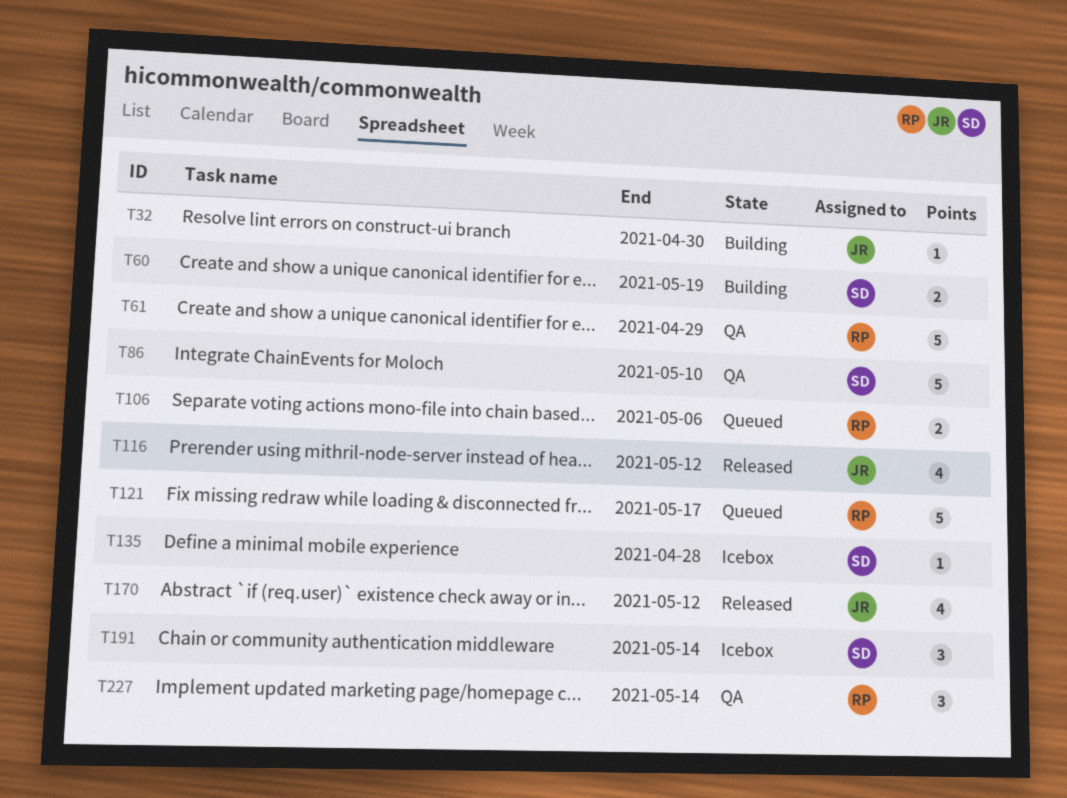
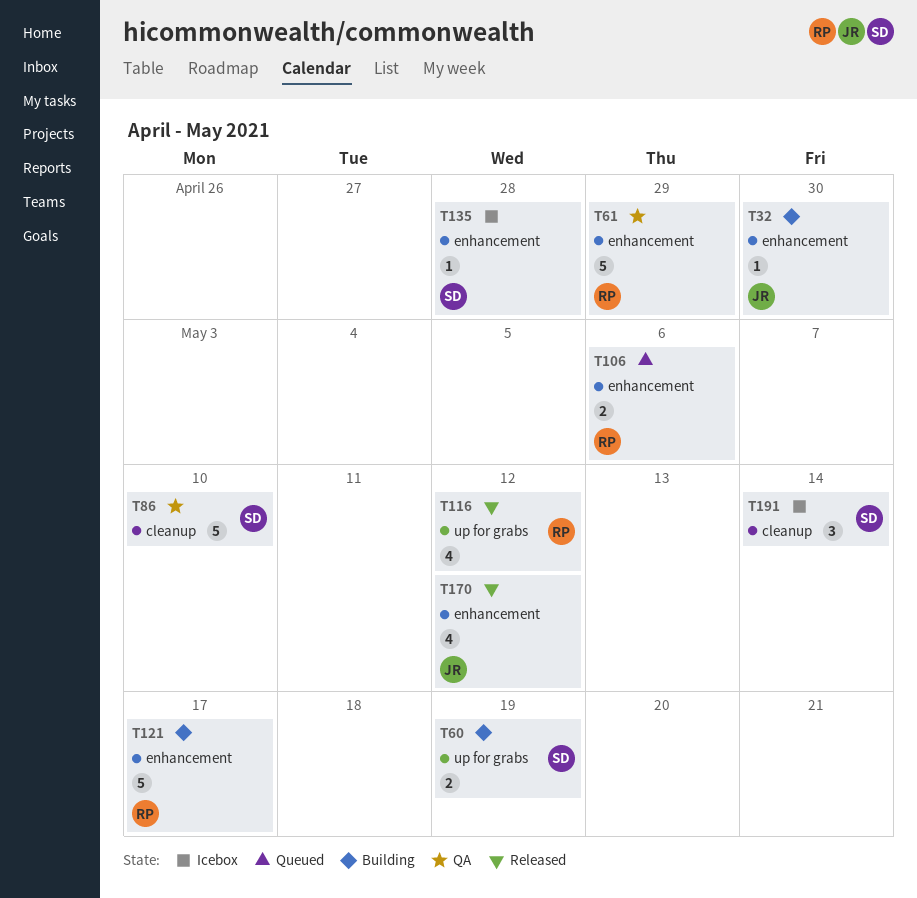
T116, owner: JR -> RP
T121, status: Queued -> Building
T227: present -> none

